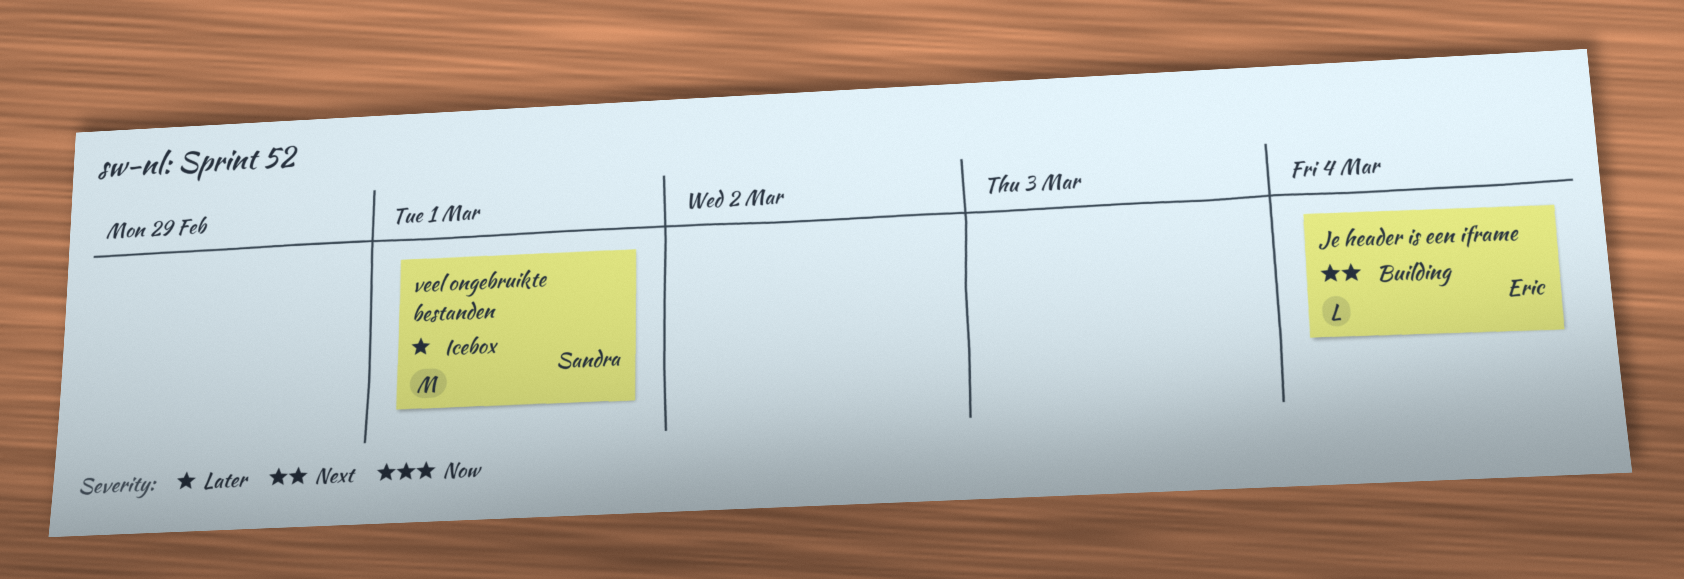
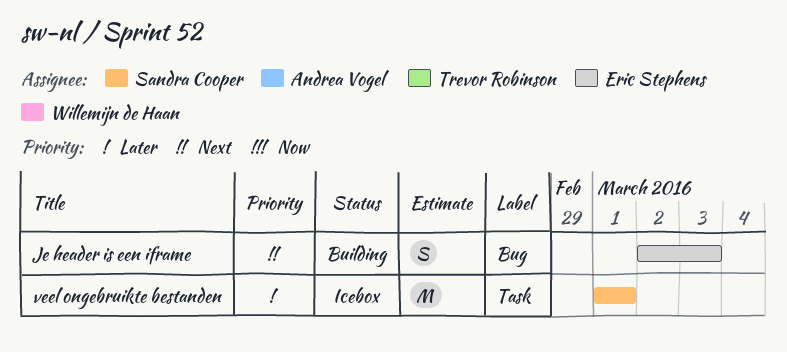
Je header is een iframe, estimate: L -> S
Je header is een iframe, due: Mar 4 -> Mar 3

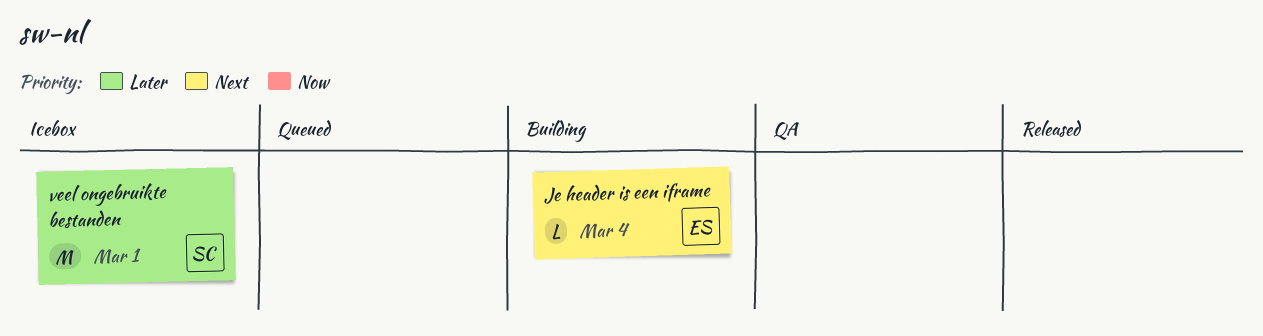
Je header is een iframe, estimate: S -> L
Je header is een iframe, due: Mar 3 -> Mar 4

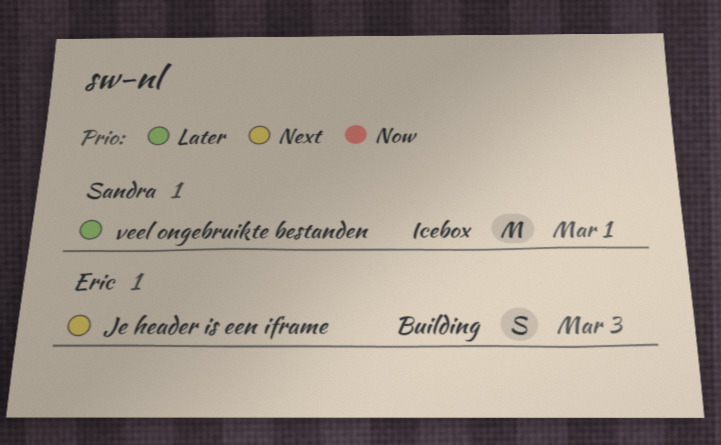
Je header is een iframe, estimate: L -> S
Je header is een iframe, due: Mar 4 -> Mar 3

